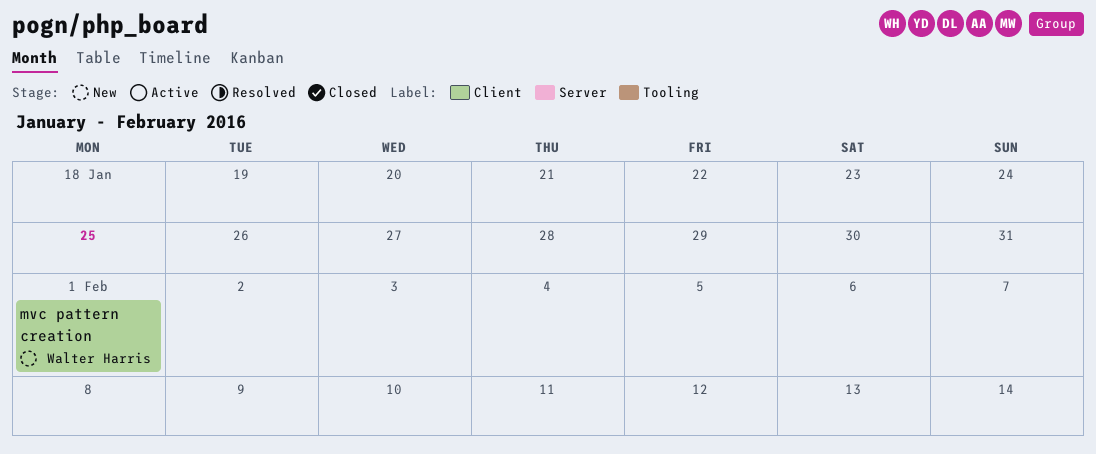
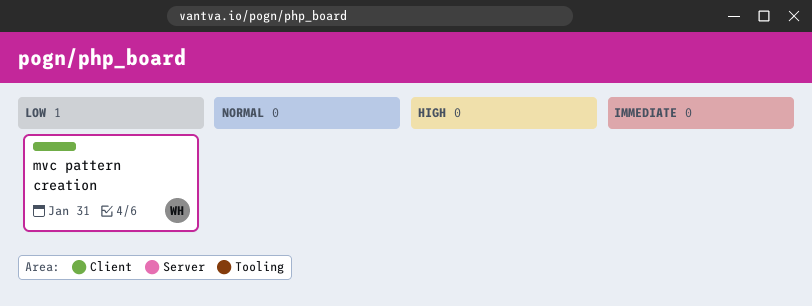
mvc pattern creation, due: Feb 1 -> Jan 31

